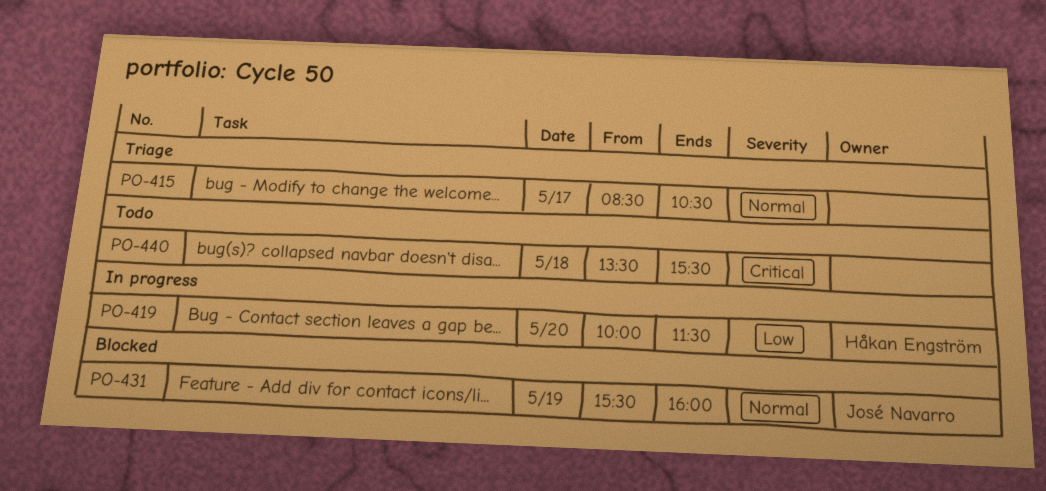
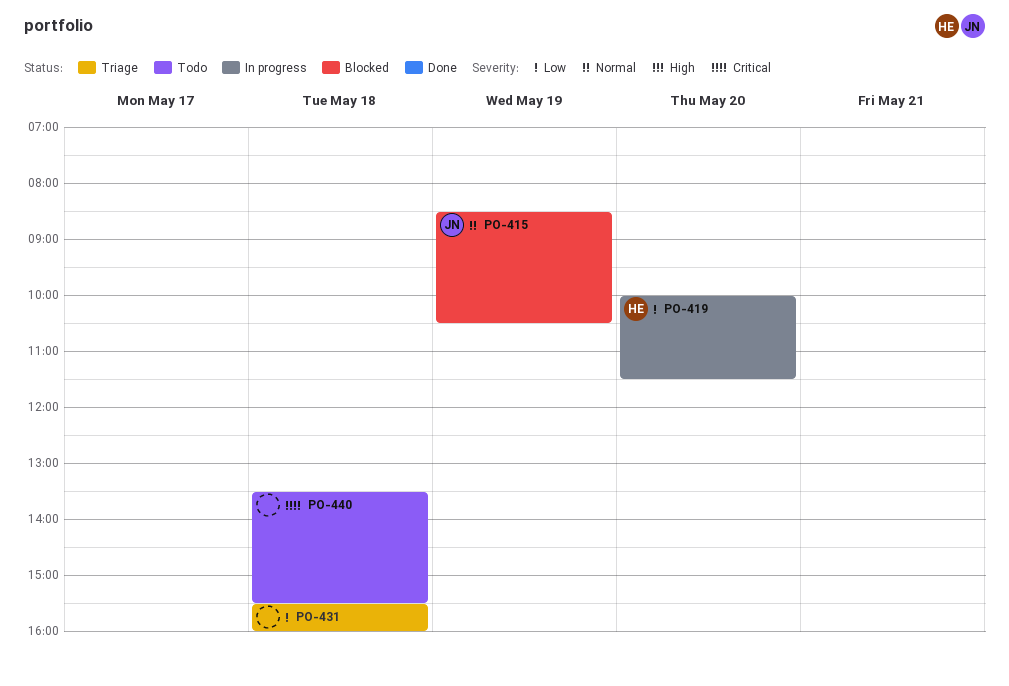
PO-415, status: Triage -> Blocked
PO-415, owner: none -> José Navarro
PO-415, day: May 17 -> May 19
PO-431, status: Blocked -> Triage
PO-431, owner: José Navarro -> none
PO-431, priority: Normal -> Low
PO-431, day: May 19 -> May 18

